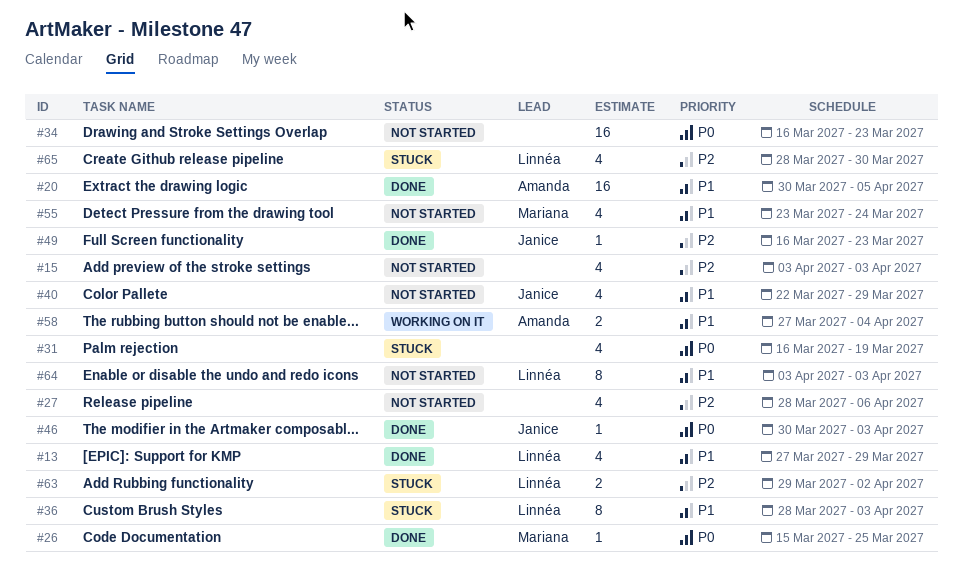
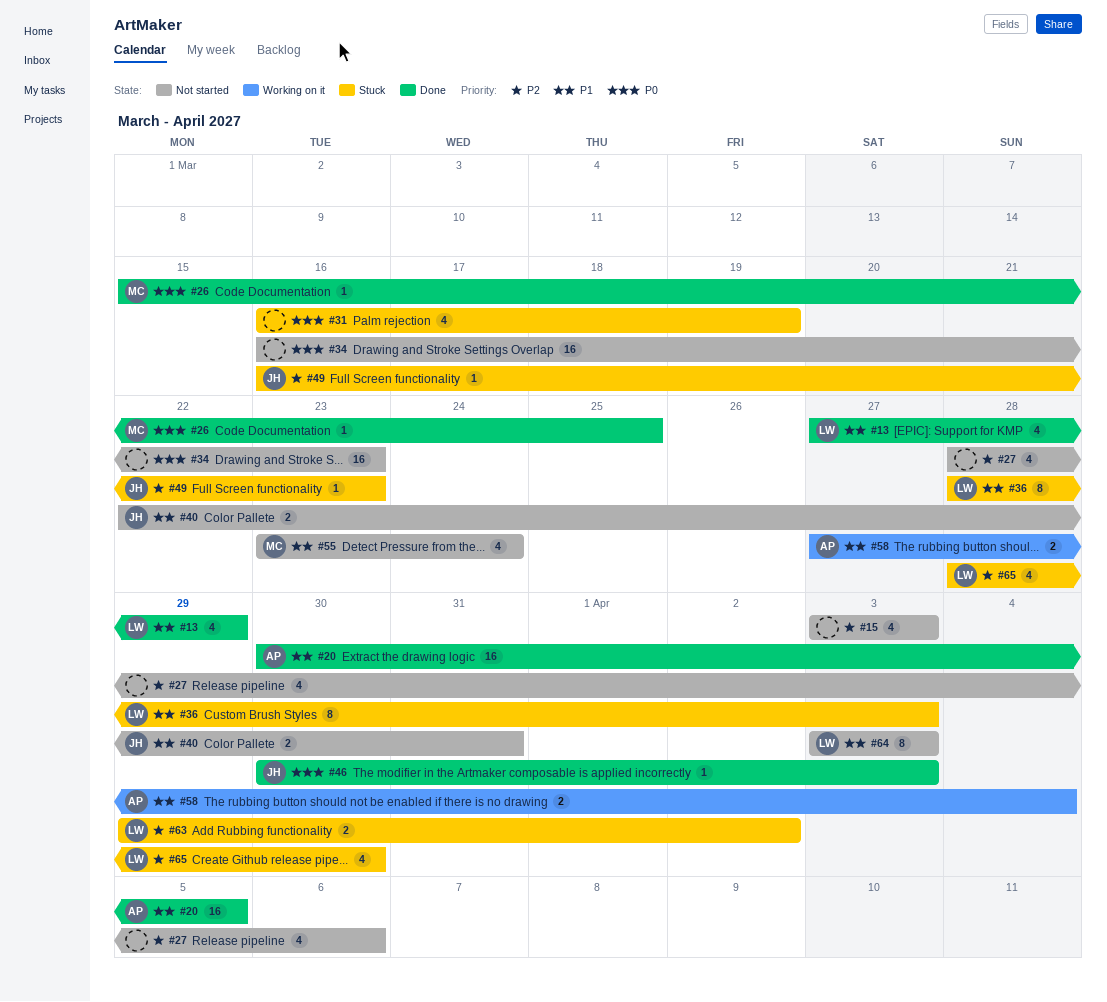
#40, estimate: 4 -> 2
#40, due: Mar 29 -> Mar 31
#49, status: Done -> Stuck

